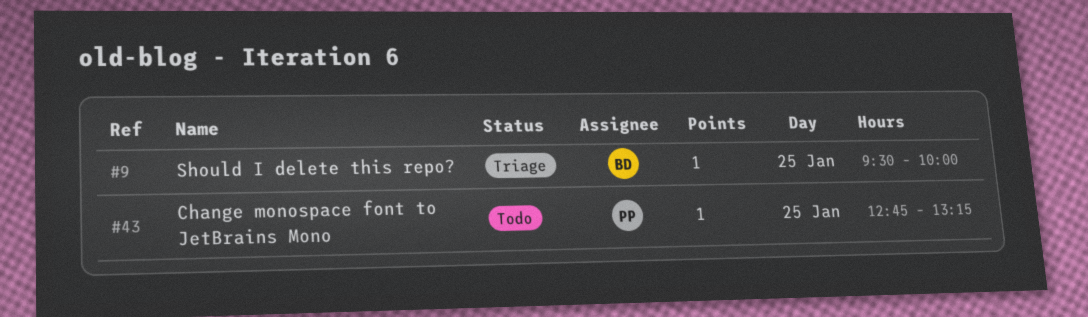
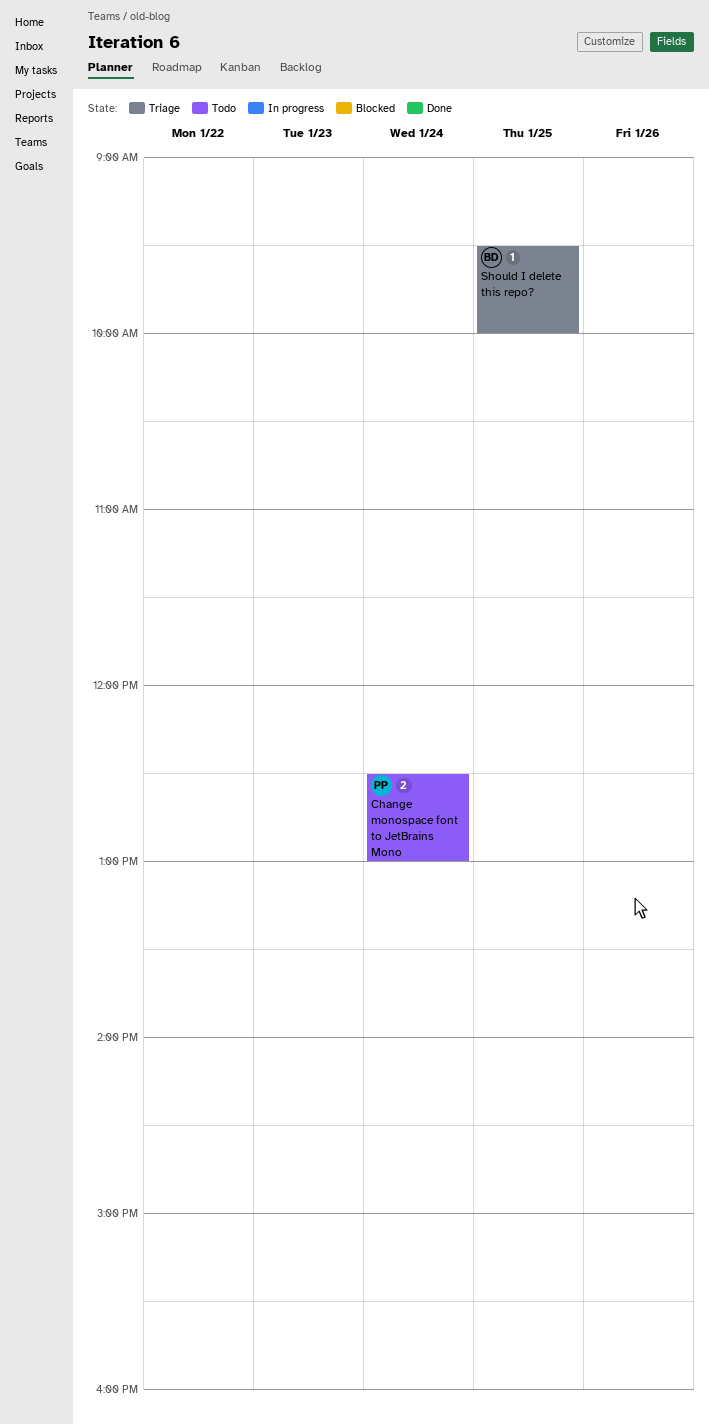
Change monospace font to JetBrains Mono, estimate: 1 -> 2
Change monospace font to JetBrains Mono, day: Jan 25 -> Jan 24
Change monospace font to JetBrains Mono, begins: 12:45 -> 12:30
Change monospace font to JetBrains Mono, ends: 13:15 -> 13:00

